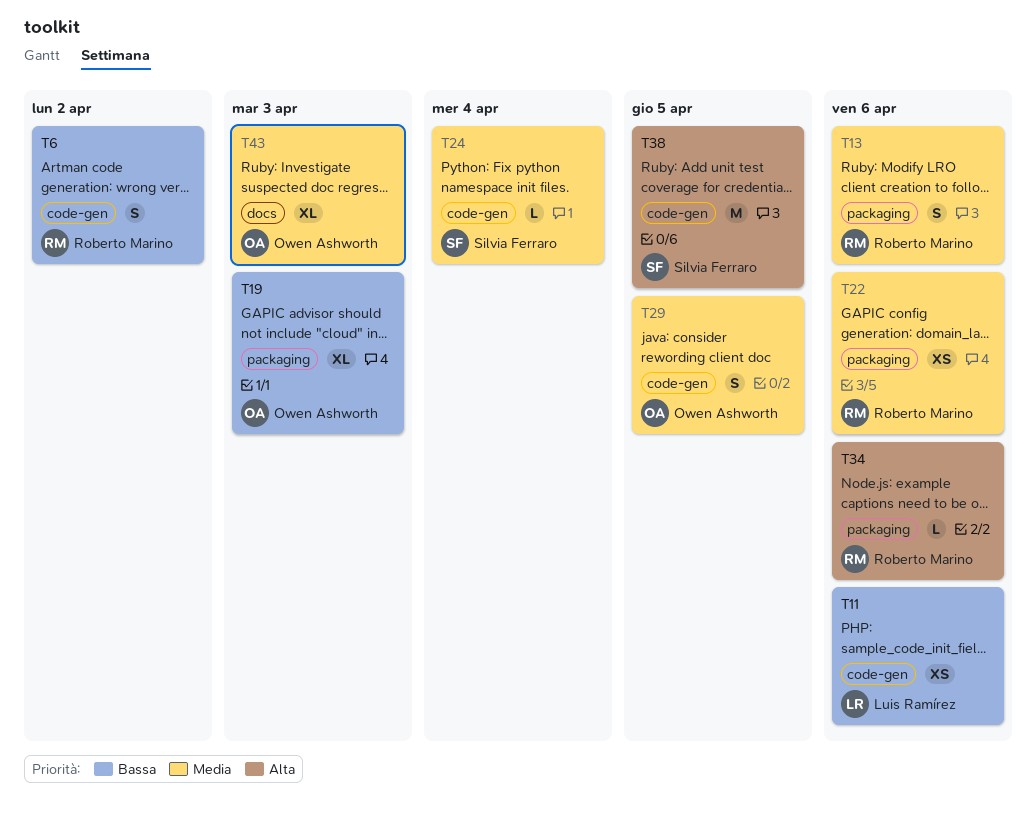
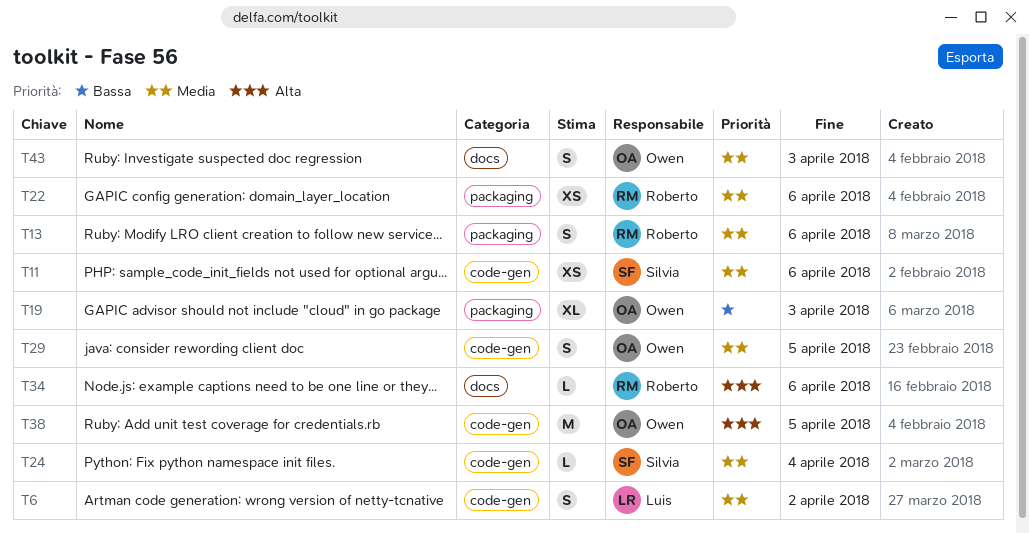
T6, owner: Roberto Marino -> Luis Ramírez
T6, priority: Bassa -> Media
T11, owner: Luis Ramírez -> Silvia Ferraro
T11, priority: Bassa -> Media
T34, label: packaging -> docs
T38, owner: Silvia Ferraro -> Owen Ashworth
T43, estimate: XL -> S

